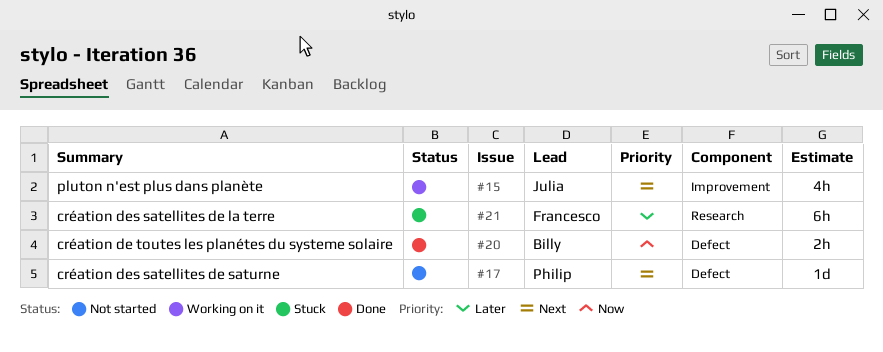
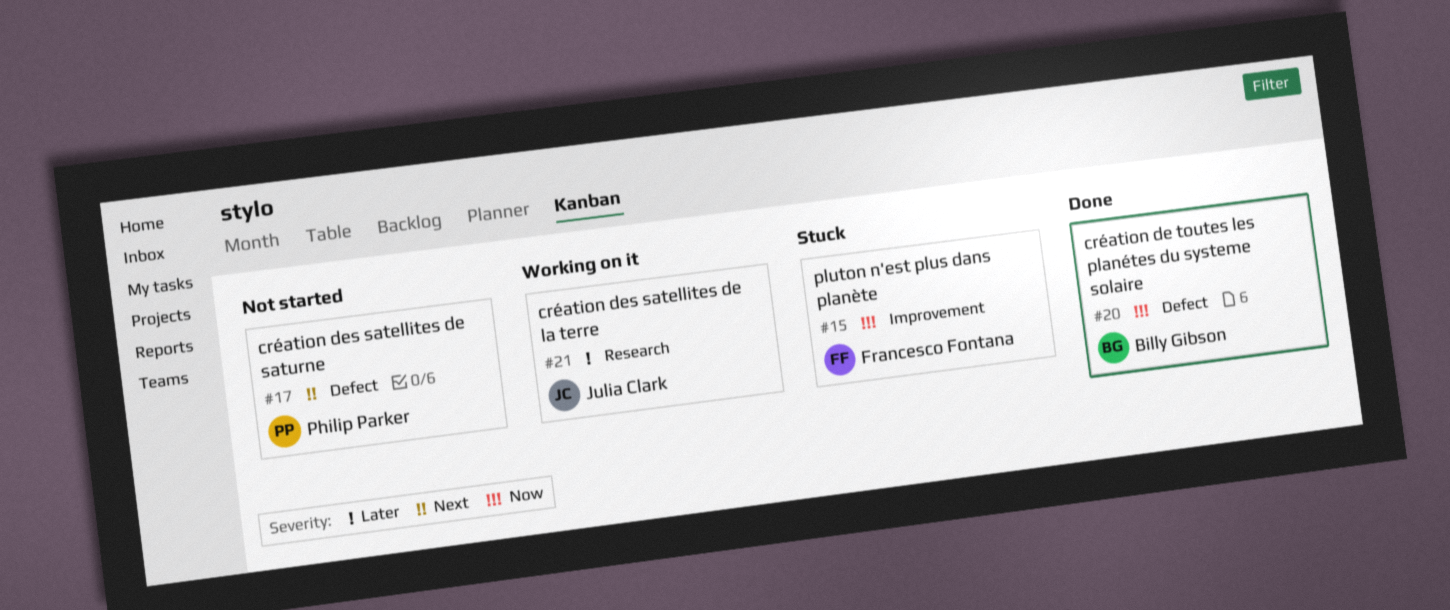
#15, status: Working on it -> Stuck
#15, owner: Julia Clark -> Francesco Fontana
#15, priority: Next -> Now
#21, status: Stuck -> Working on it
#21, owner: Francesco Fontana -> Julia Clark

